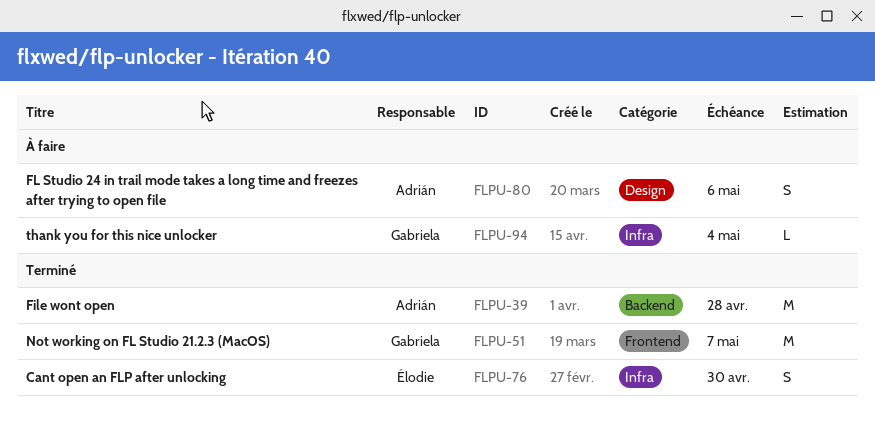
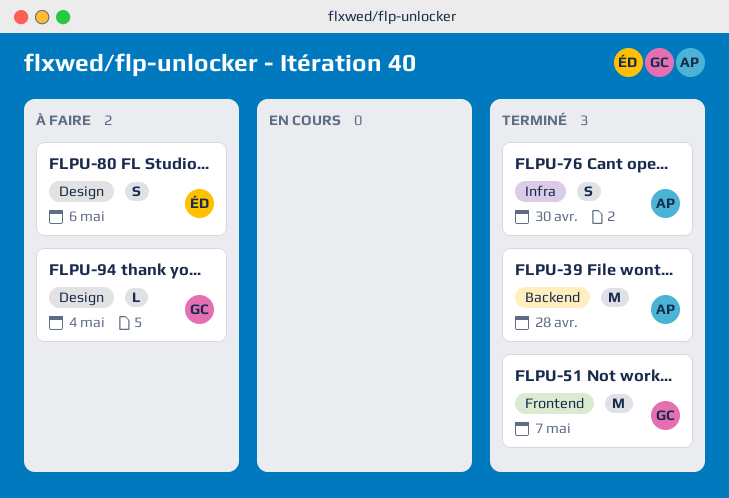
FLPU-76, owner: Élodie -> Adrián
FLPU-80, owner: Adrián -> Élodie
FLPU-94, label: Infra -> Design

